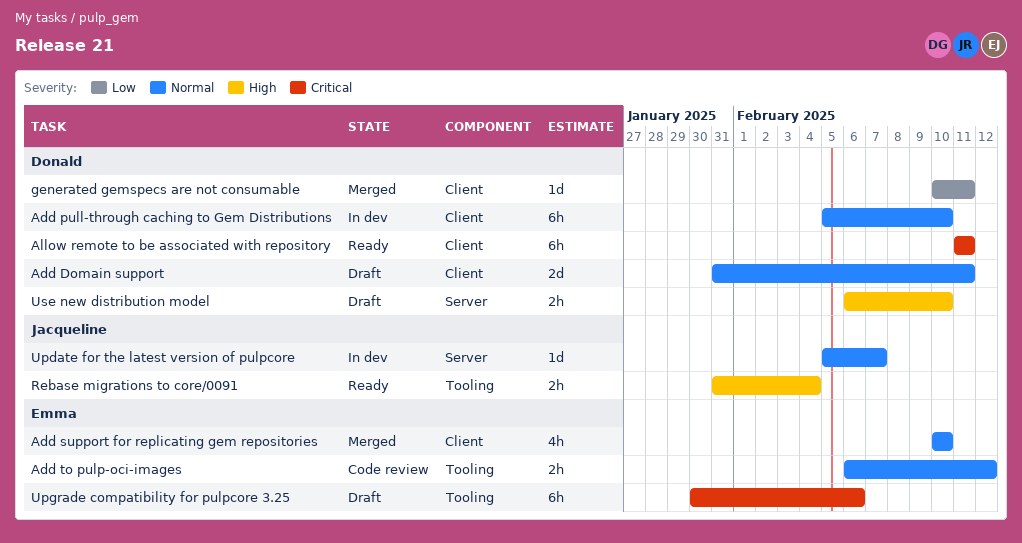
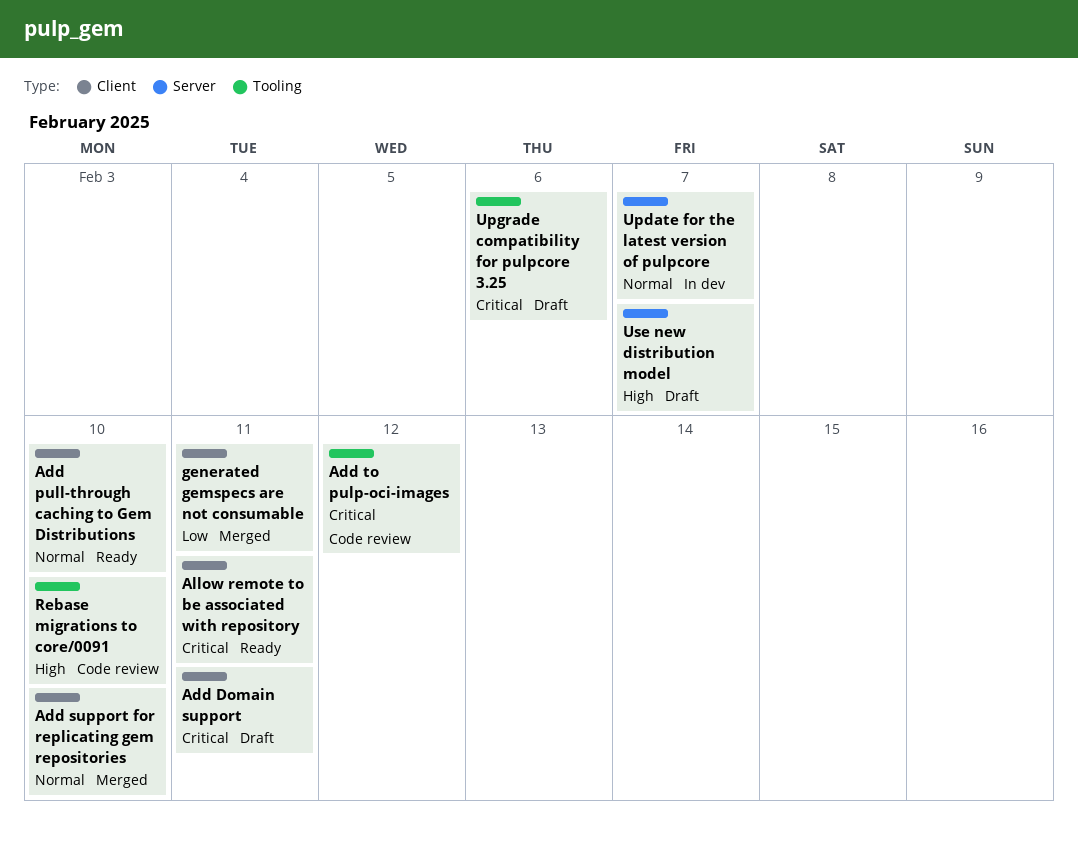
Add Domain support, priority: Normal -> Critical
Add pull-through caching to Gem Distributions, status: In dev -> Ready
Add to pulp-oci-images, priority: Normal -> Critical
Rebase migrations to core/0091, status: Ready -> Code review
Rebase migrations to core/0091, due: Feb 4 -> Feb 10
Use new distribution model, due: Feb 10 -> Feb 7

